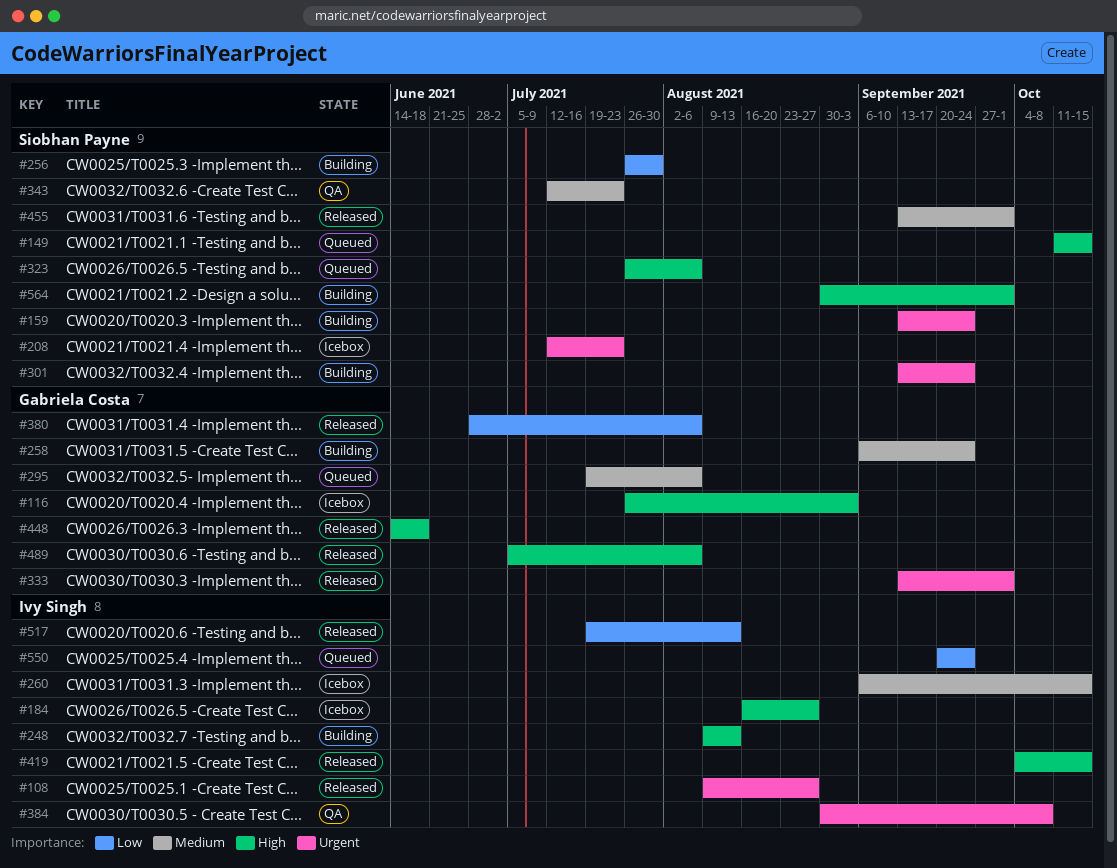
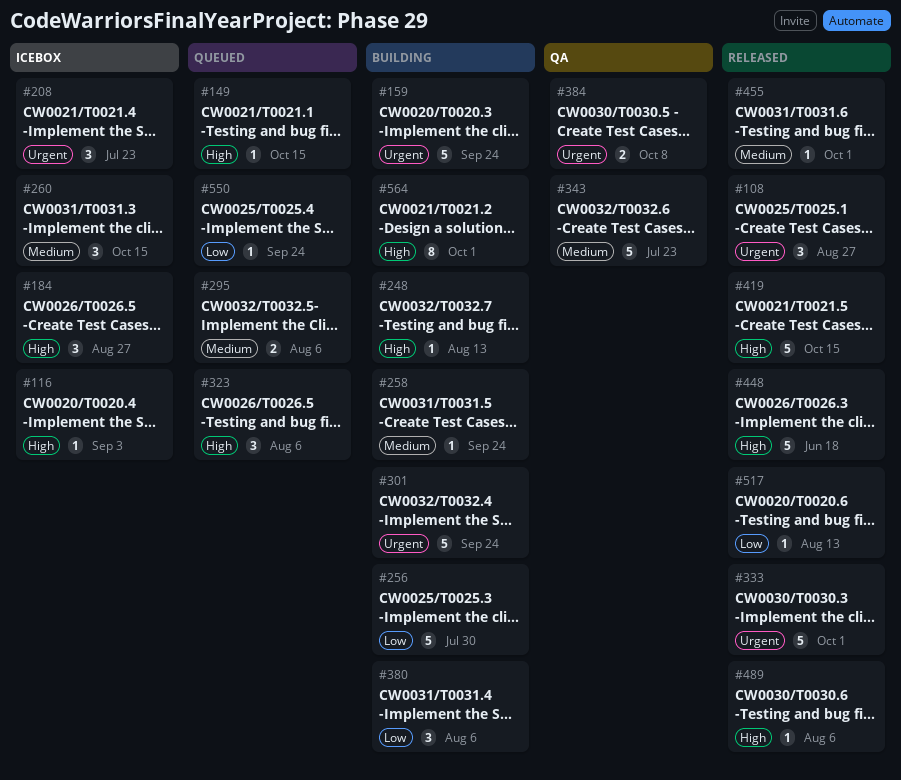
#380, status: Released -> Building

